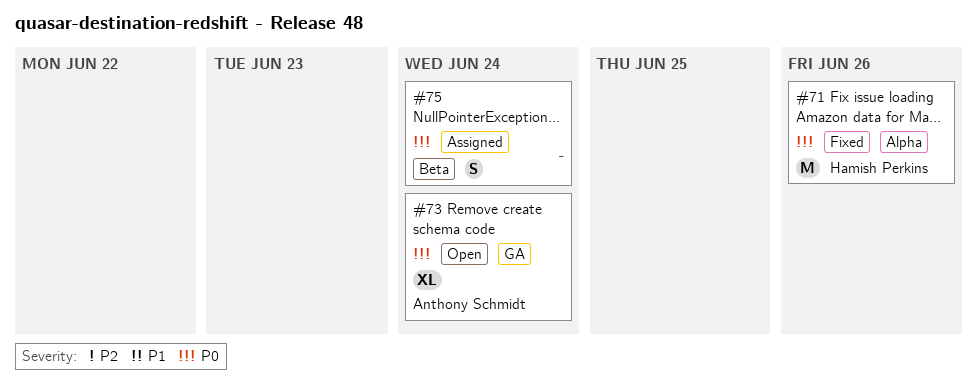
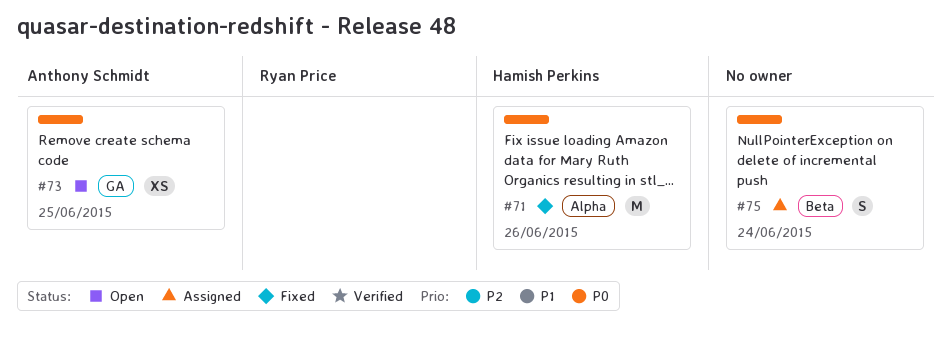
#73, estimate: XL -> XS
#73, due: Jun 24 -> Jun 25

